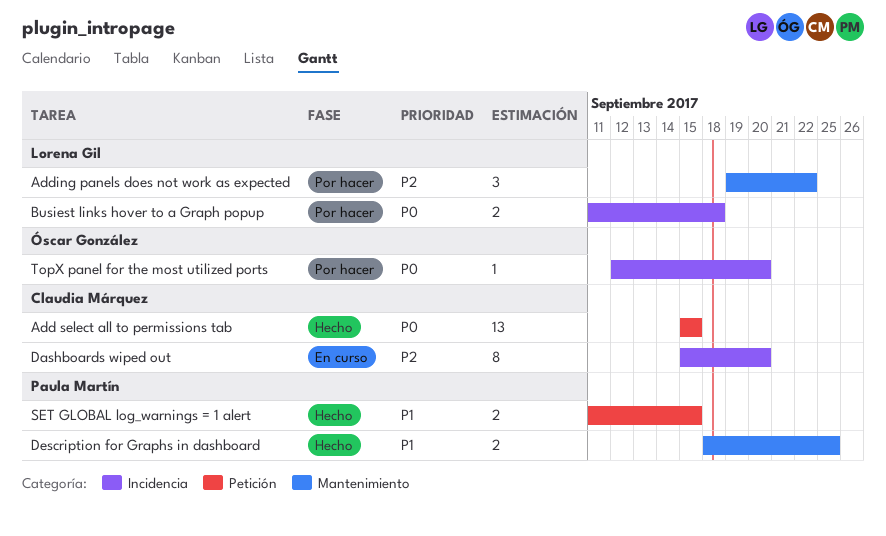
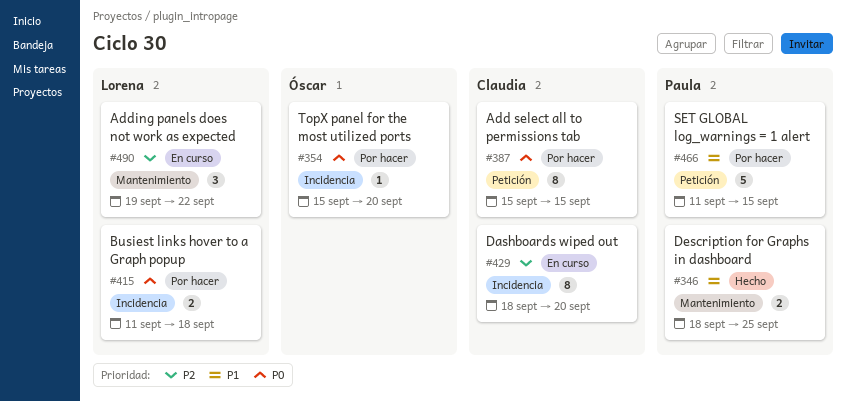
Add select all to permissions tab, status: Hecho -> Por hacer
Add select all to permissions tab, estimate: 13 -> 8
Adding panels does not work as expected, status: Por hacer -> En curso
Dashboards wiped out, start: Sep 15 -> Sep 18
SET GLOBAL log_warnings = 1 alert, status: Hecho -> Por hacer
SET GLOBAL log_warnings = 1 alert, estimate: 2 -> 5
TopX panel for the most utilized ports, start: Sep 12 -> Sep 15

